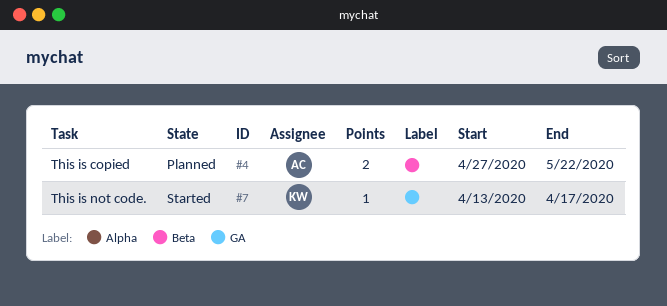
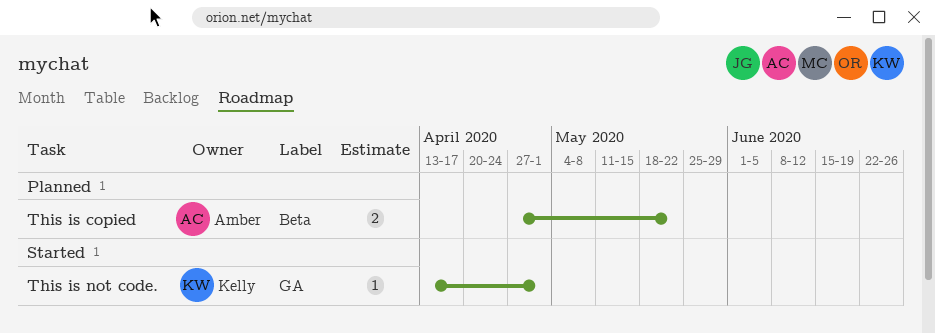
This is not code., due: Apr 17 -> May 1

